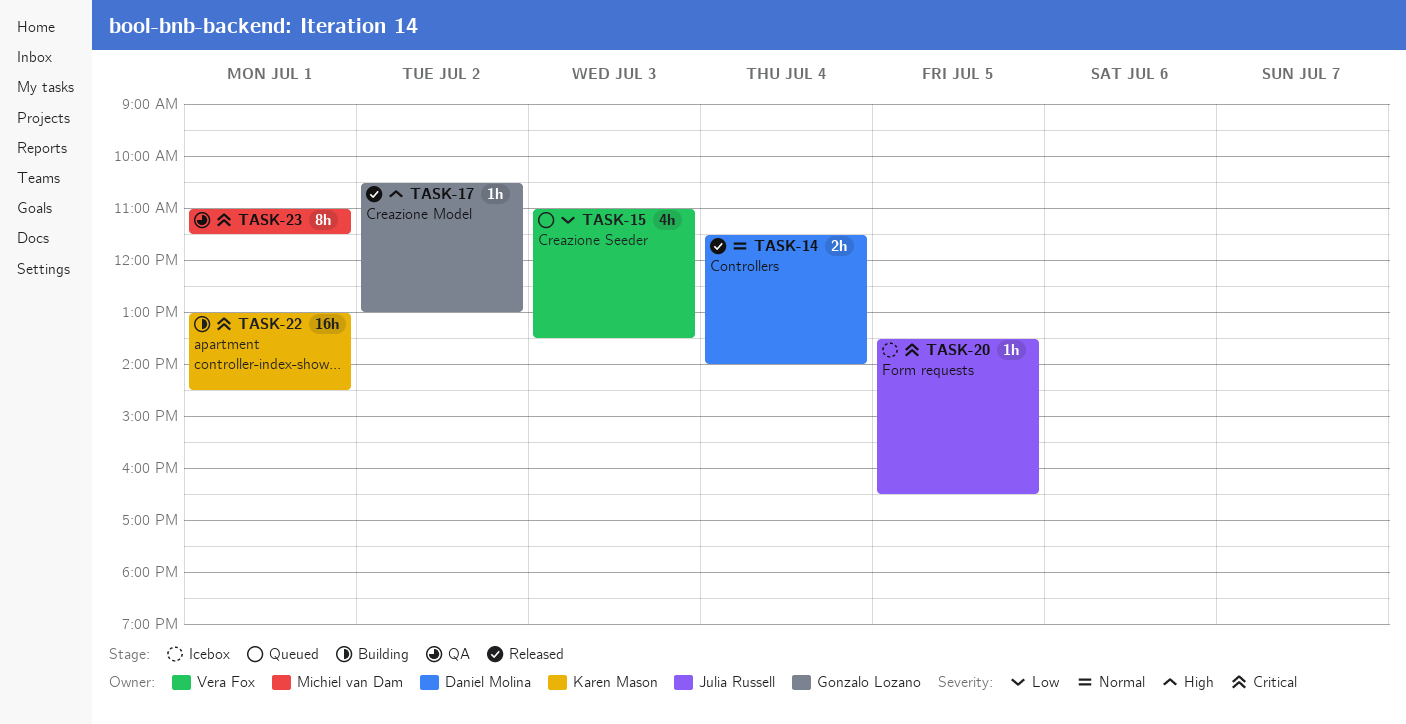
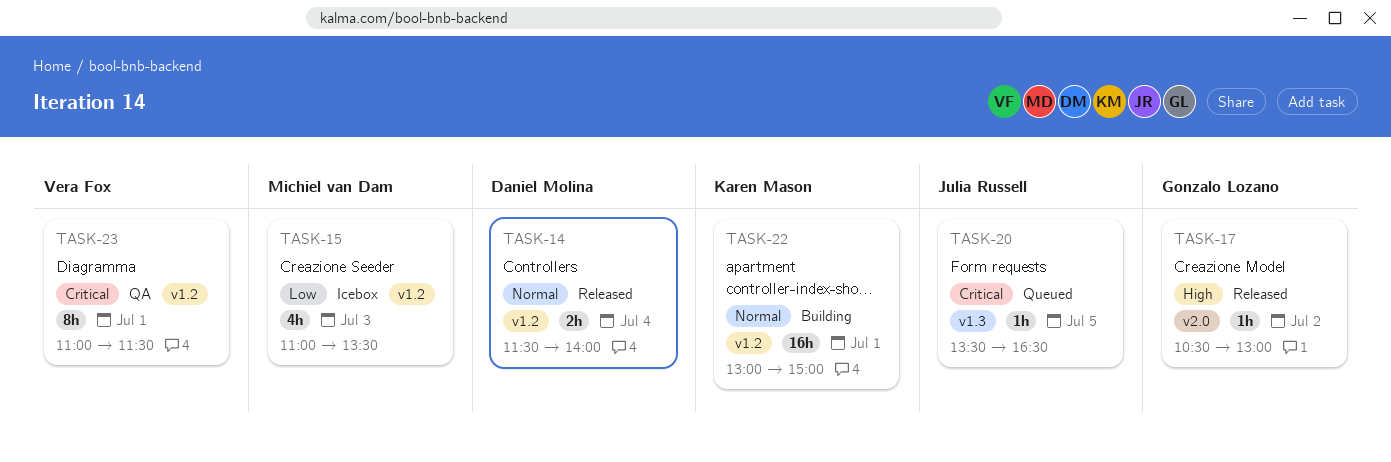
TASK-15, status: Queued -> Icebox
TASK-15, owner: Vera Fox -> Michiel van Dam
TASK-20, status: Icebox -> Queued
TASK-22, priority: Critical -> Normal
TASK-22, ends: 14:30 -> 15:00
TASK-23, owner: Michiel van Dam -> Vera Fox

